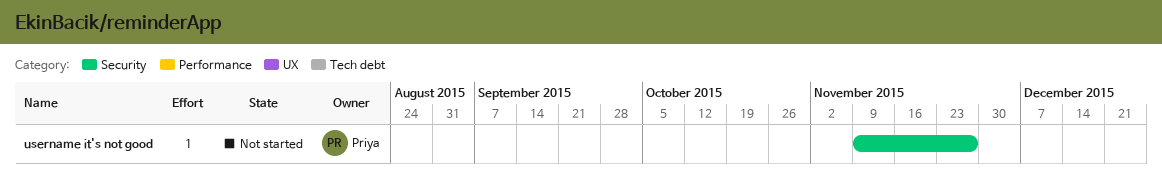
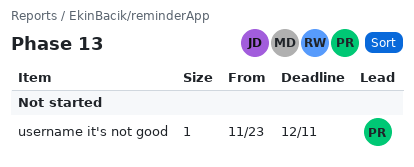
username it's not good, start: Nov 9 -> Nov 23
username it's not good, due: Nov 27 -> Dec 11

